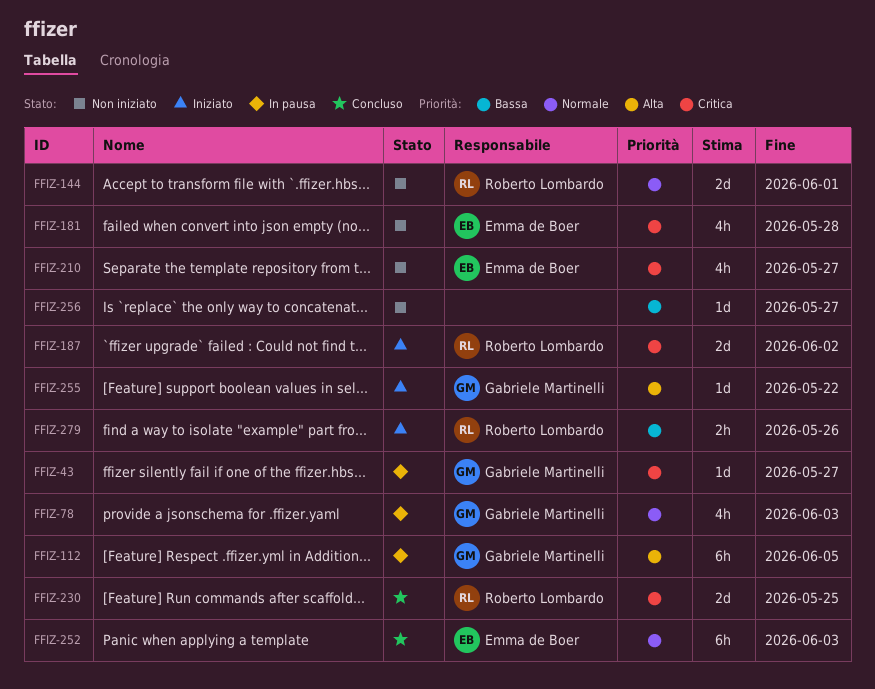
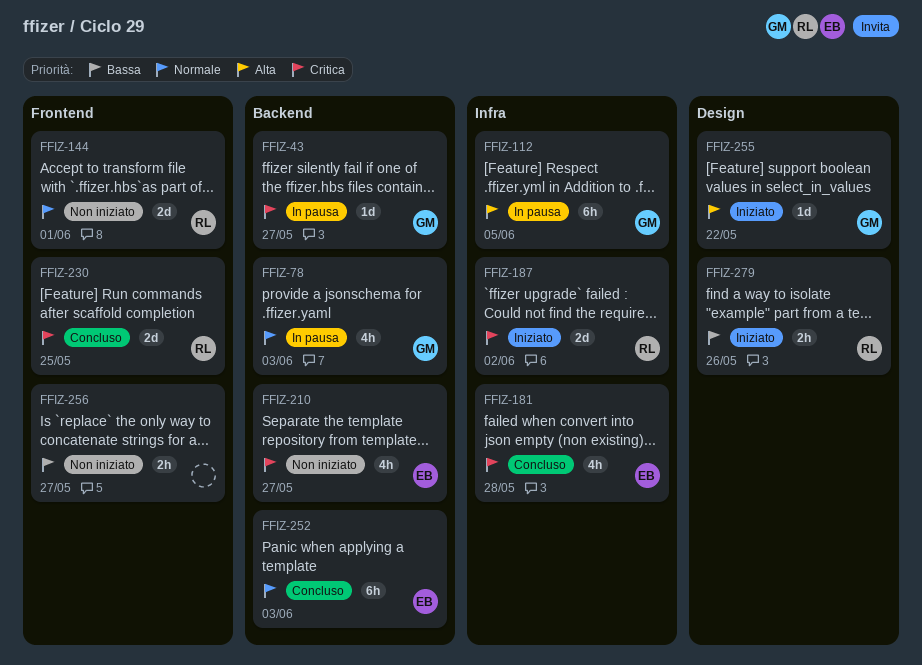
FFIZ-181, status: Non iniziato -> Concluso
FFIZ-256, estimate: 1d -> 2h

